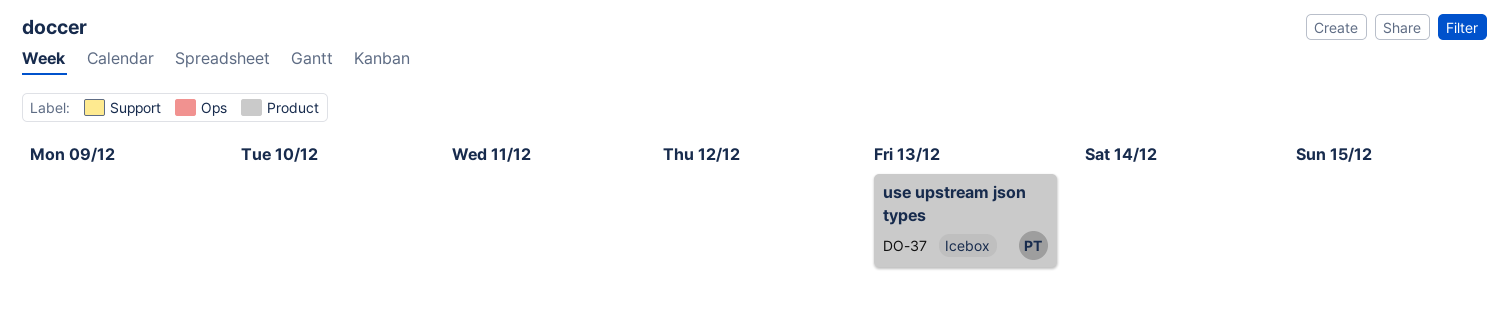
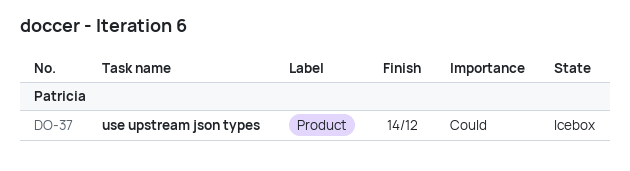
DO-37, due: Dec 13 -> Dec 14

